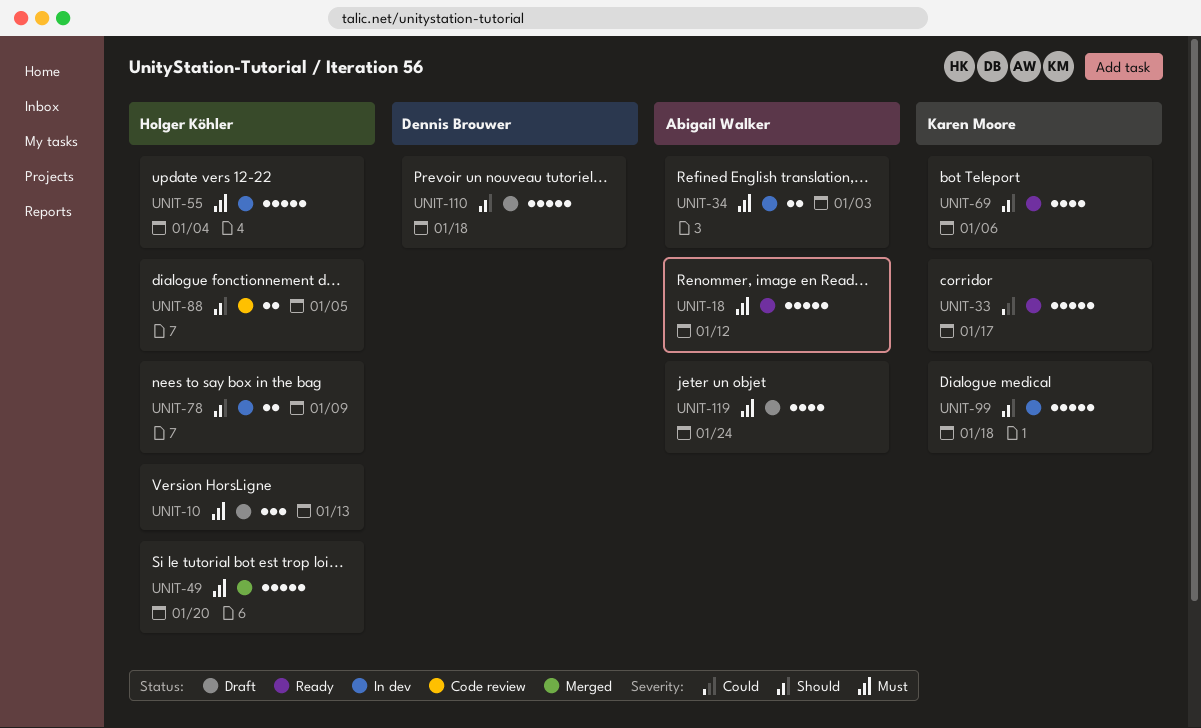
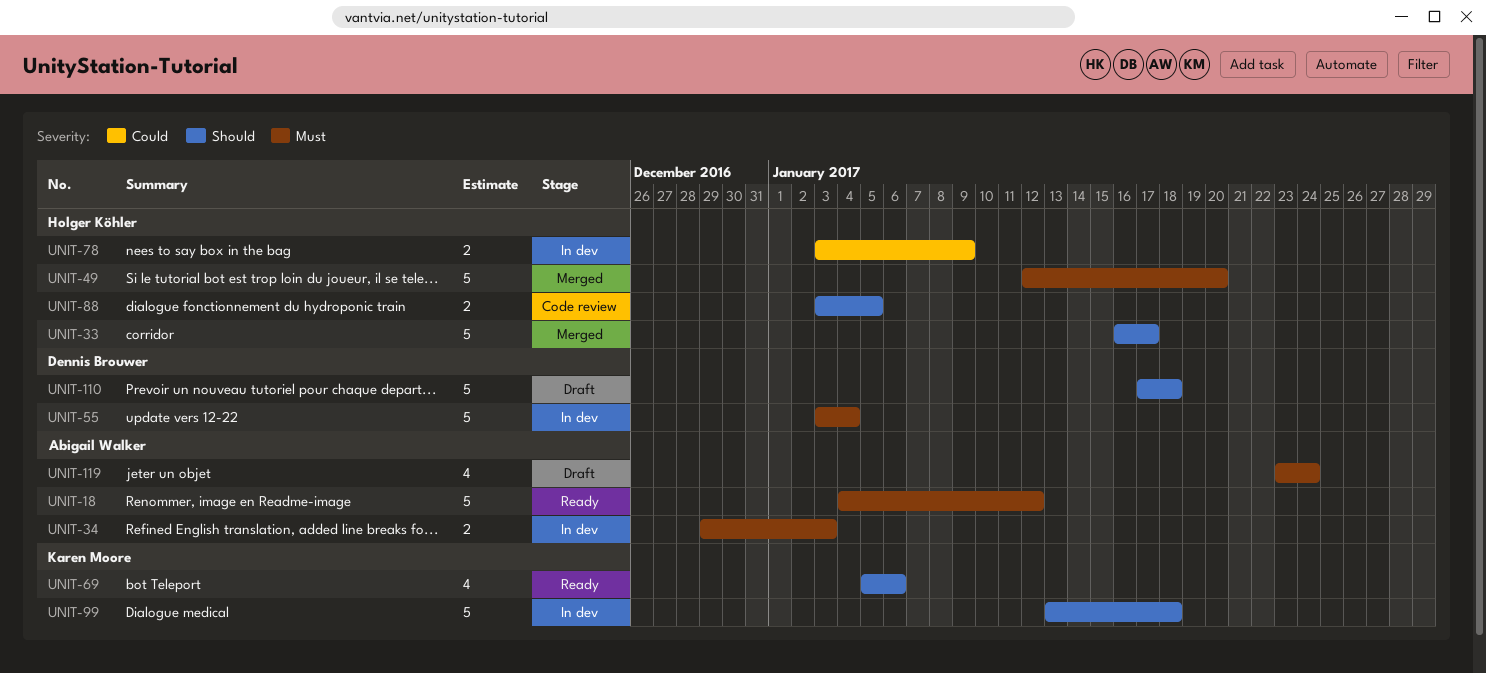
UNIT-10: present -> none
UNIT-33, status: Ready -> Merged
UNIT-33, owner: Karen Moore -> Holger Köhler
UNIT-33, priority: Could -> Should
UNIT-55, owner: Holger Köhler -> Dennis Brouwer
UNIT-78, priority: Should -> Could

